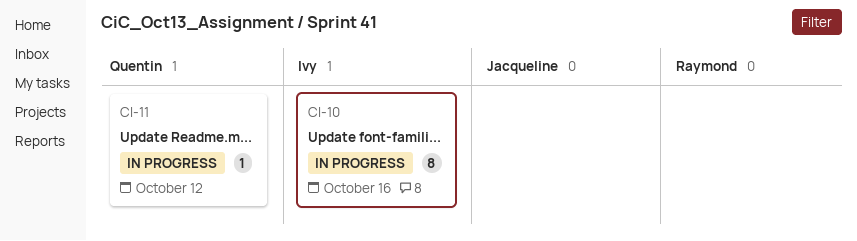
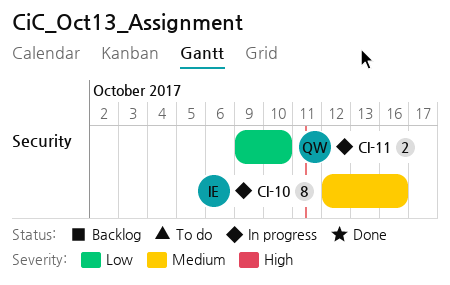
CI-11, estimate: 1 -> 2
CI-11, due: Oct 12 -> Oct 10

